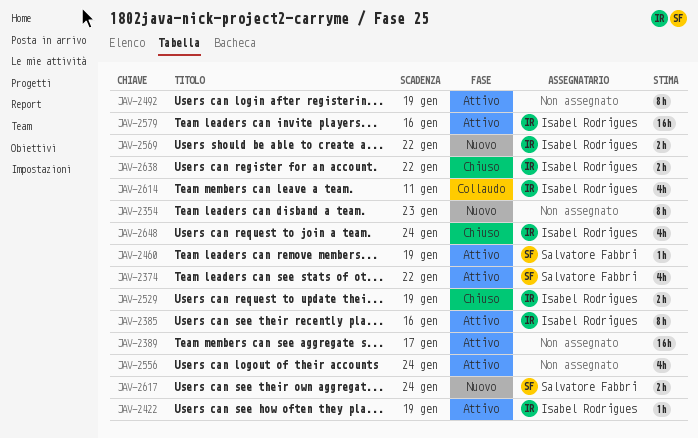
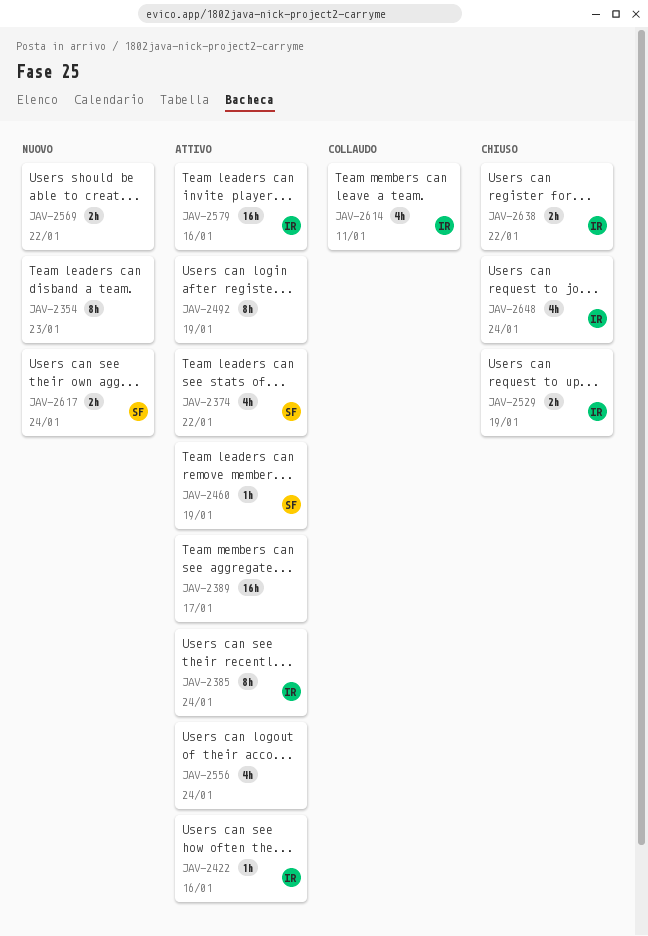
JAV-2385, due: Jan 16 -> Jan 24
JAV-2422, due: Jan 19 -> Jan 16
JAV-2569, owner: Isabel Rodrigues -> none

